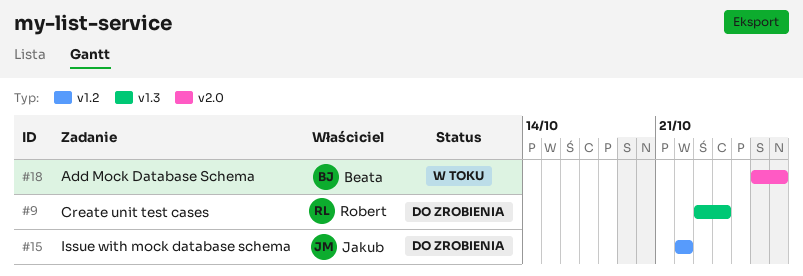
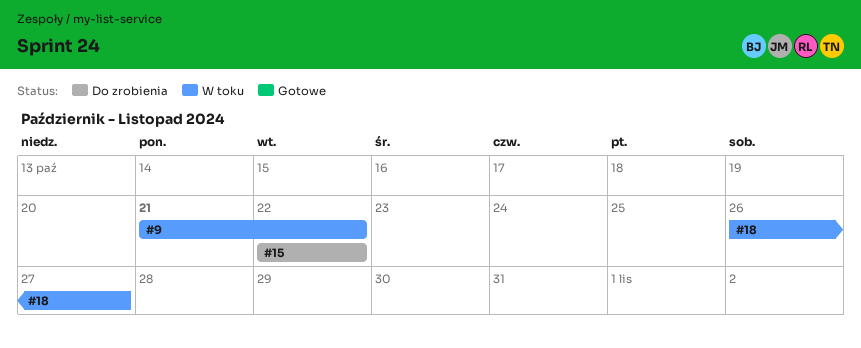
#9, status: Do zrobienia -> W toku
#9, start: Oct 23 -> Oct 21
#9, due: Oct 24 -> Oct 22

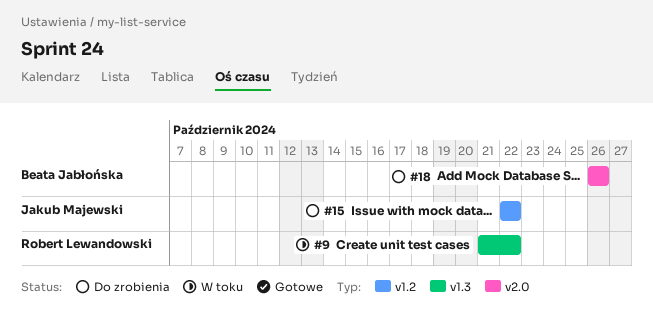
#18, status: W toku -> Do zrobienia
#18, due: Oct 27 -> Oct 26

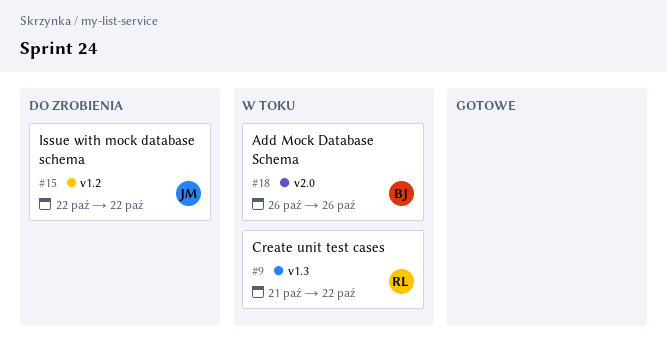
#18, status: Do zrobienia -> W toku

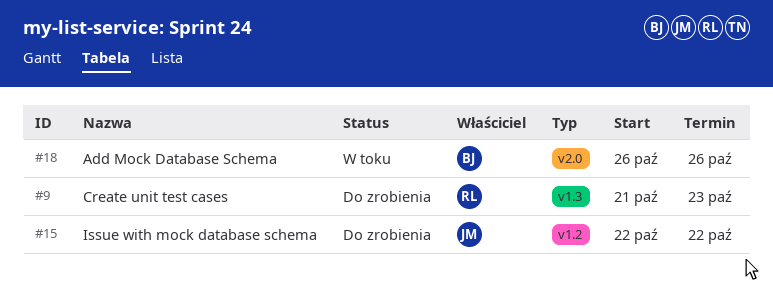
#9, status: W toku -> Do zrobienia
#9, due: Oct 22 -> Oct 23

